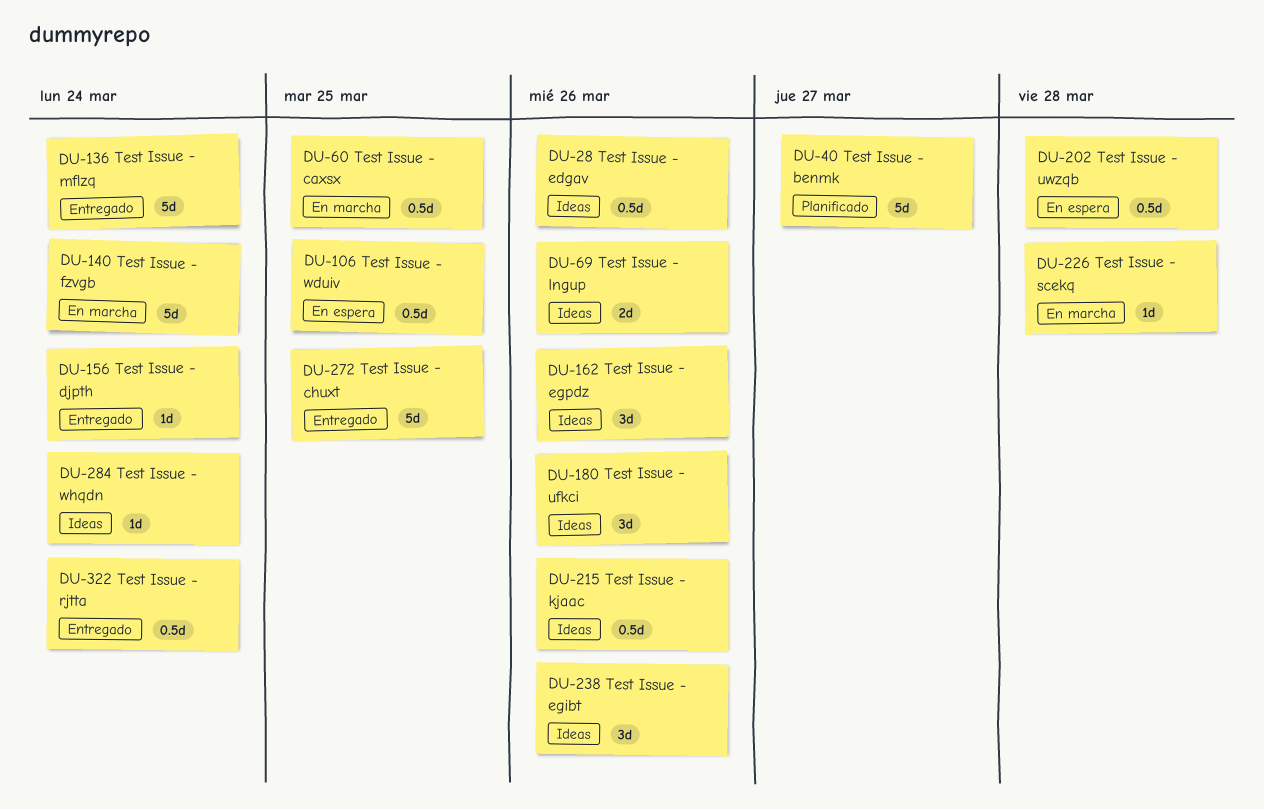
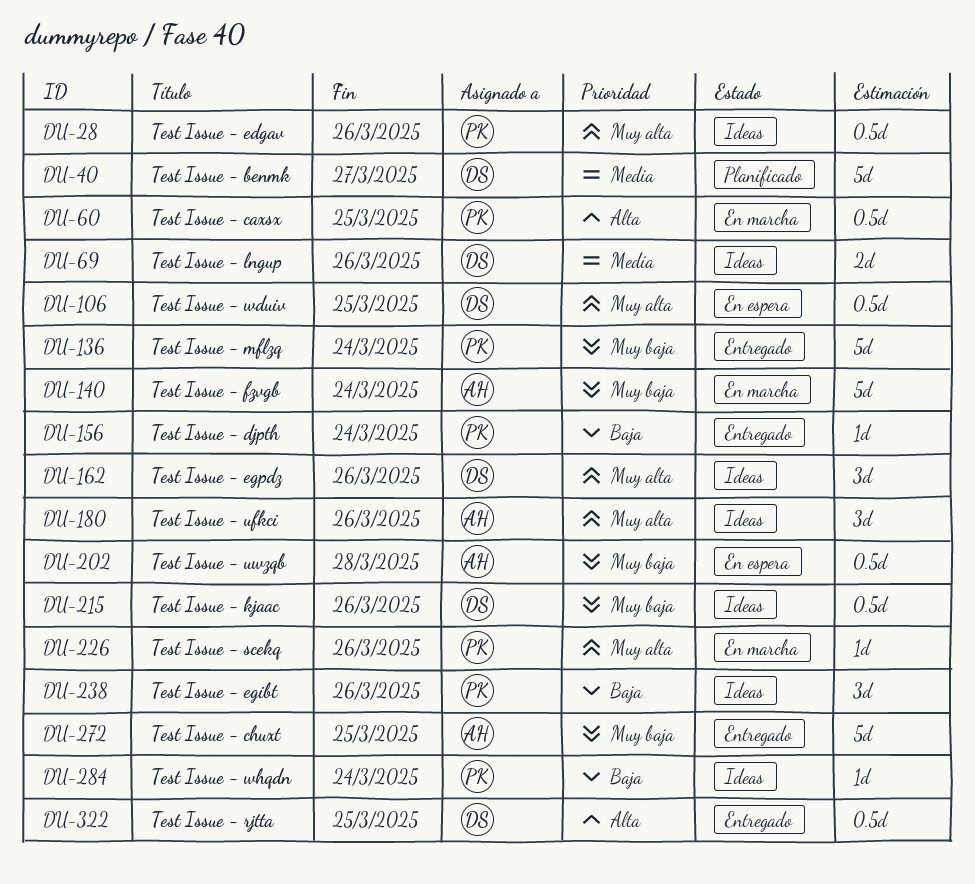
DU-226, due: Mar 28 -> Mar 26
DU-322, due: Mar 24 -> Mar 25

